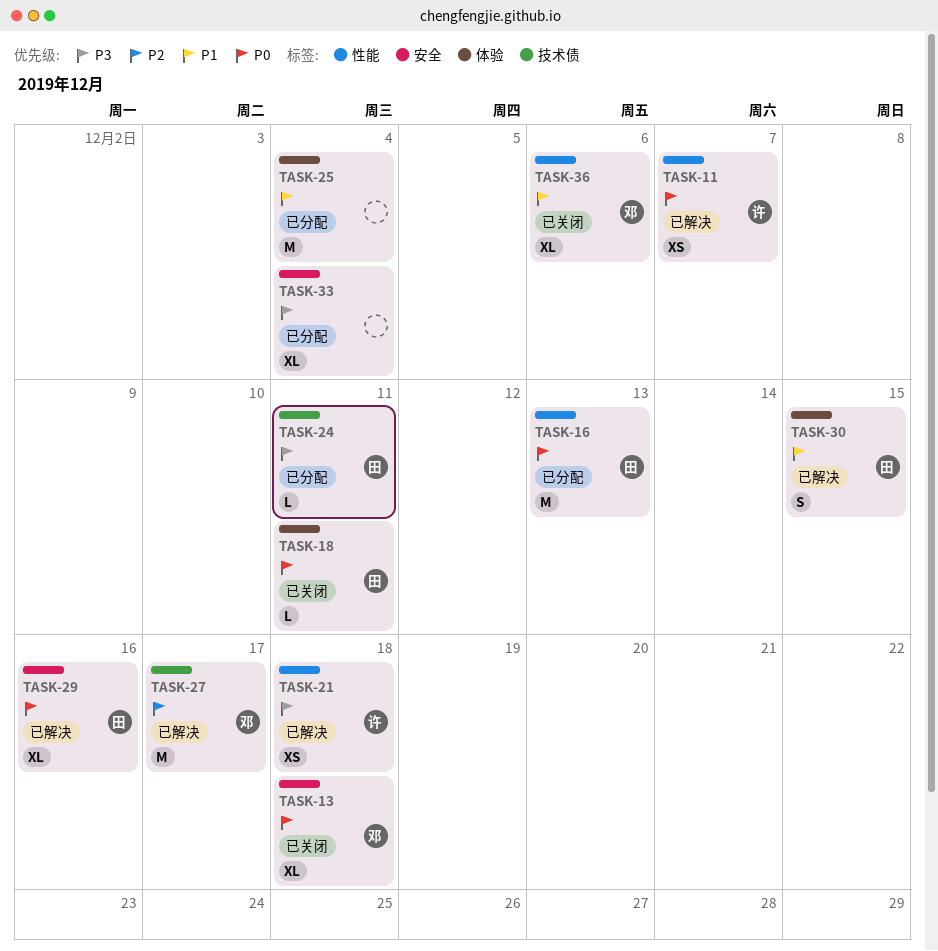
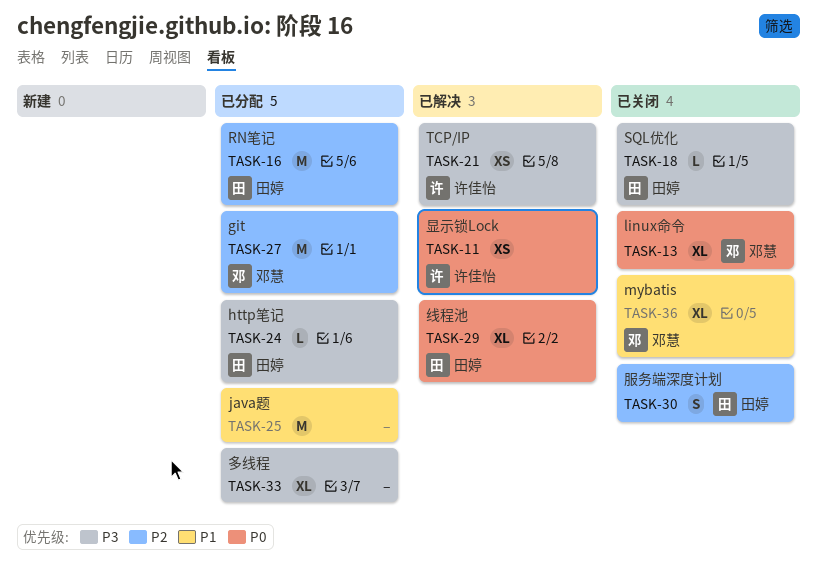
TASK-16, priority: P0 -> P2
TASK-18, priority: P0 -> P3
TASK-27, status: 已解决 -> 已分配
TASK-30, status: 已解决 -> 已关闭
TASK-30, priority: P1 -> P2

